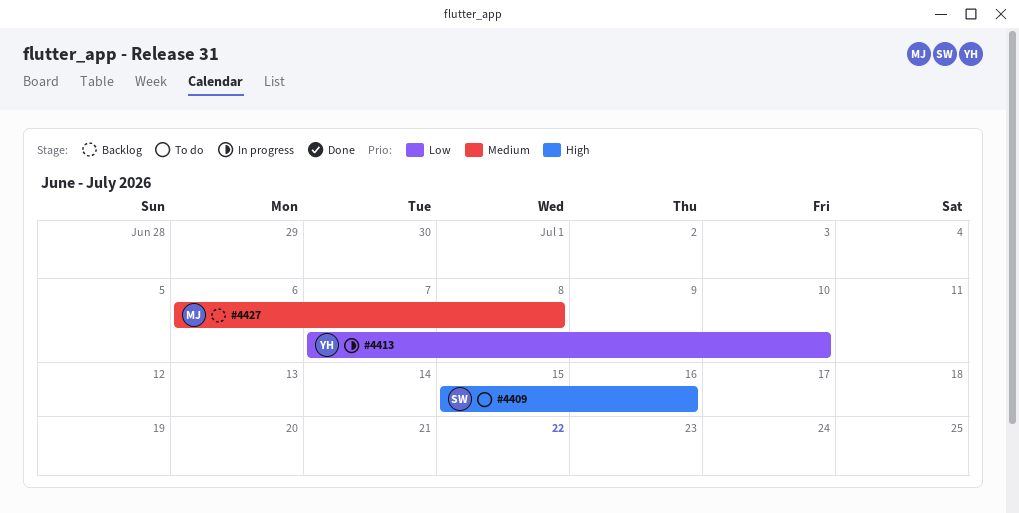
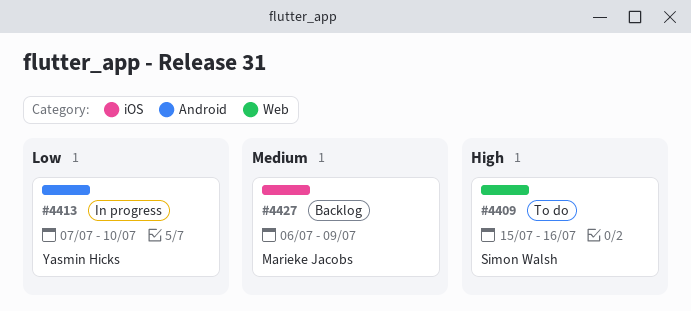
#4427, due: Jul 8 -> Jul 9

